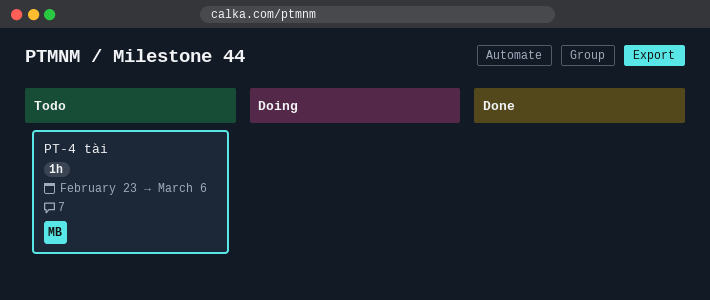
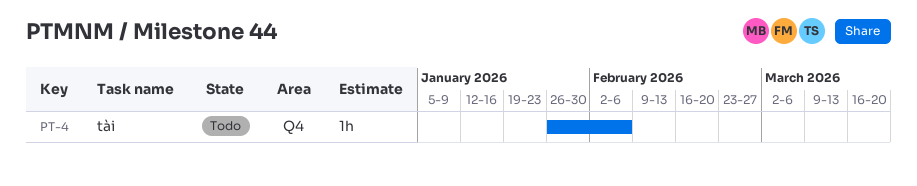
PT-4, start: Feb 23 -> Jan 26
PT-4, due: Mar 6 -> Feb 6

